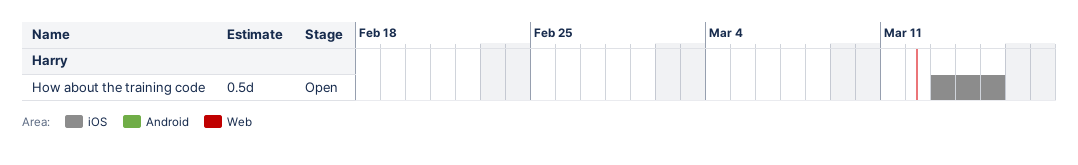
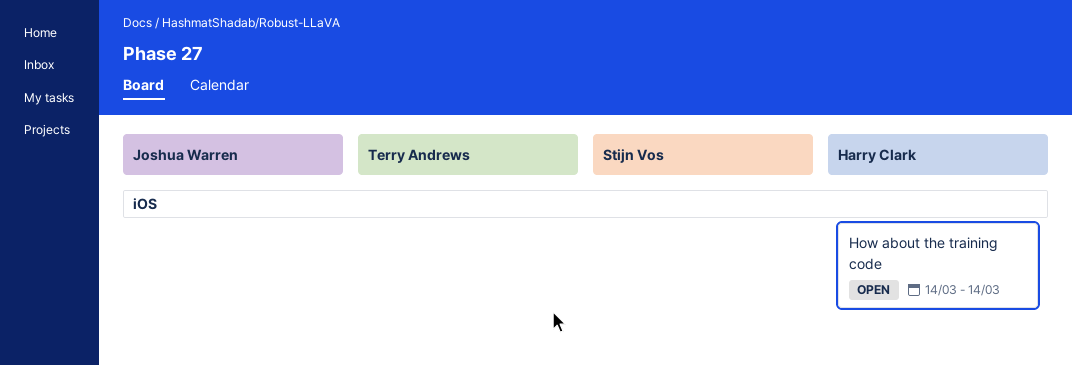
How about the training code, start: Mar 13 -> Mar 14
How about the training code, due: Mar 15 -> Mar 14

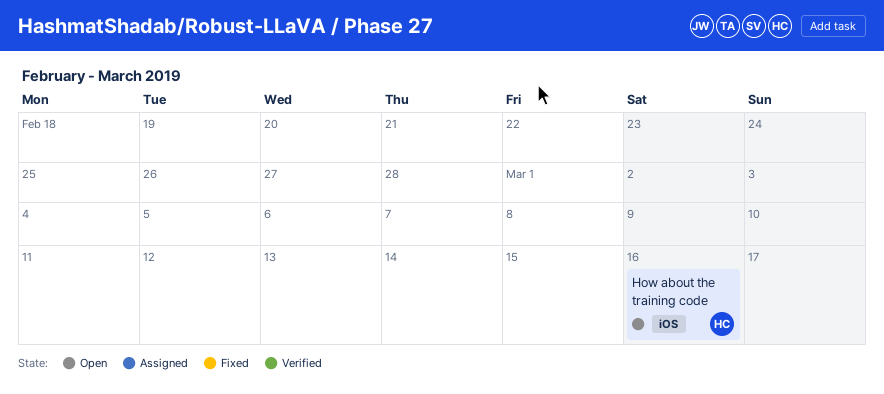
How about the training code, due: Mar 14 -> Mar 16

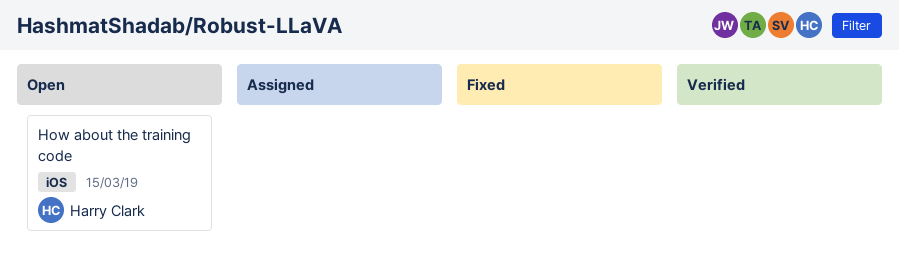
How about the training code, due: Mar 16 -> Mar 15

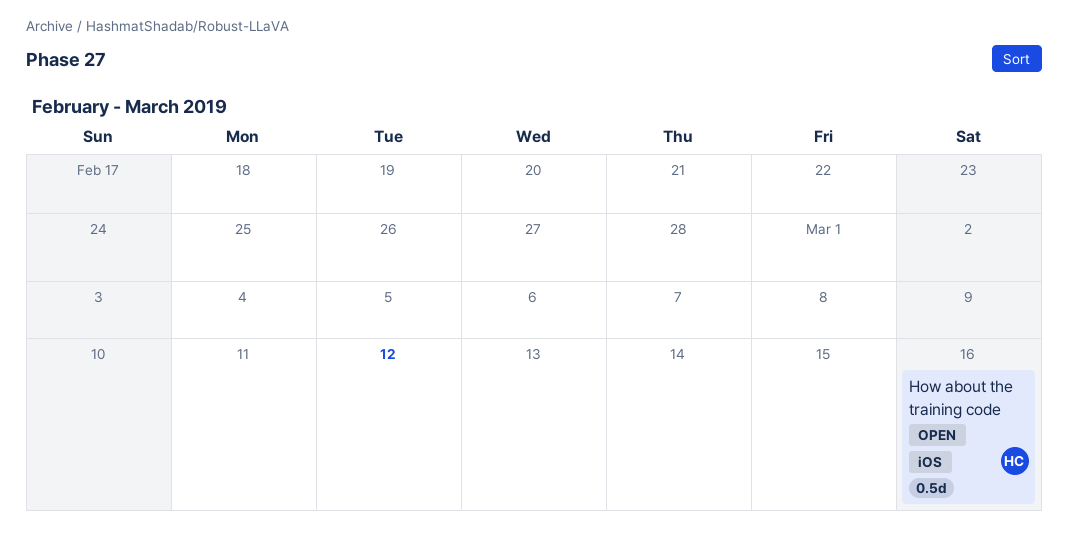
How about the training code, due: Mar 15 -> Mar 16

